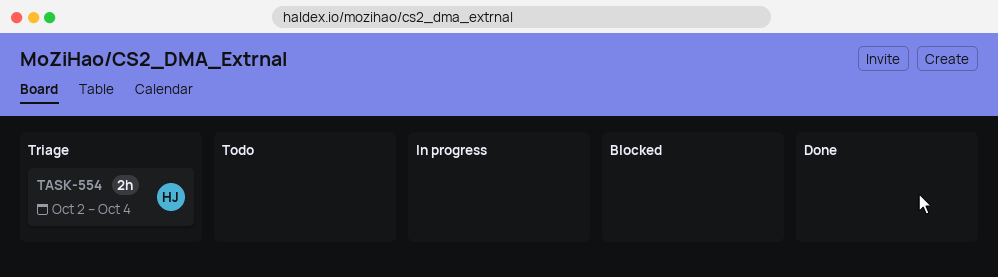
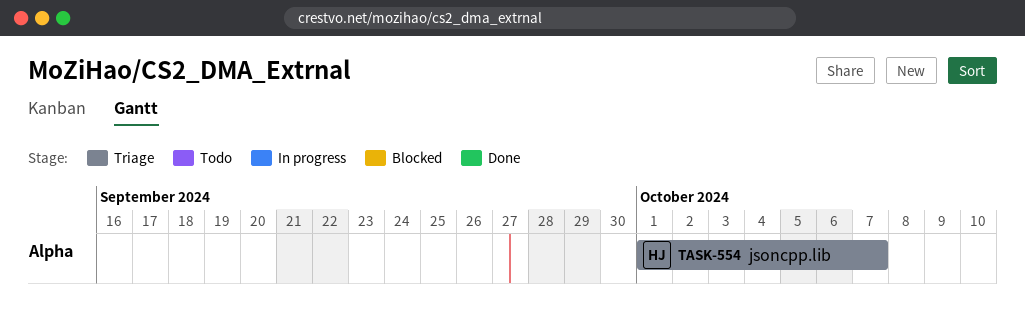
TASK-554, start: Oct 2 -> Oct 1
TASK-554, due: Oct 4 -> Oct 7

